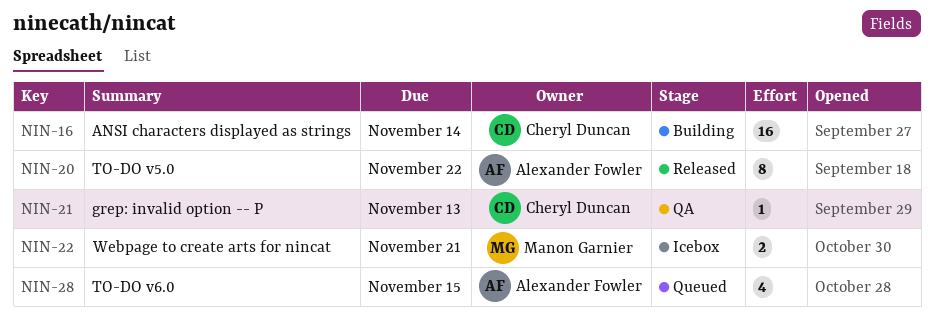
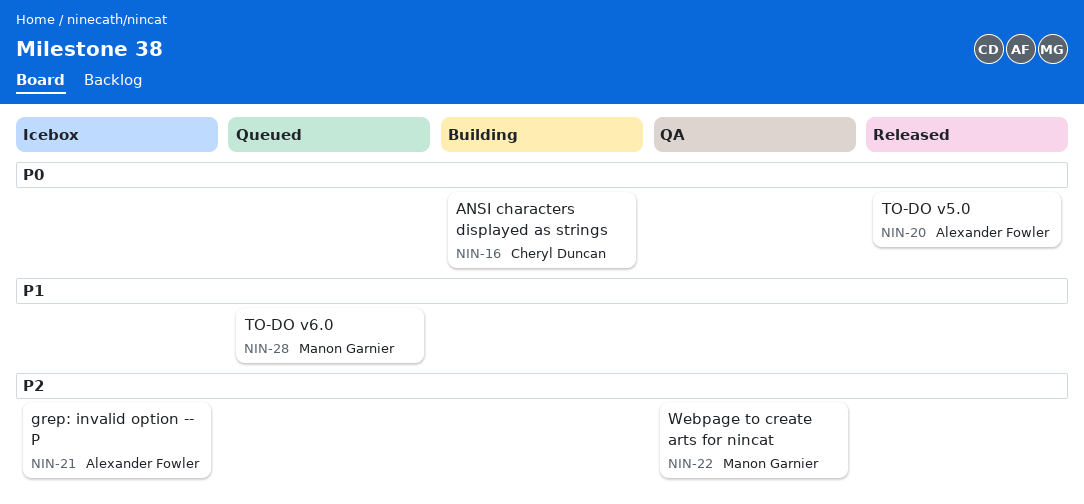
NIN-21, status: QA -> Icebox
NIN-21, owner: Cheryl Duncan -> Alexander Fowler
NIN-22, status: Icebox -> QA
NIN-28, owner: Alexander Fowler -> Manon Garnier

